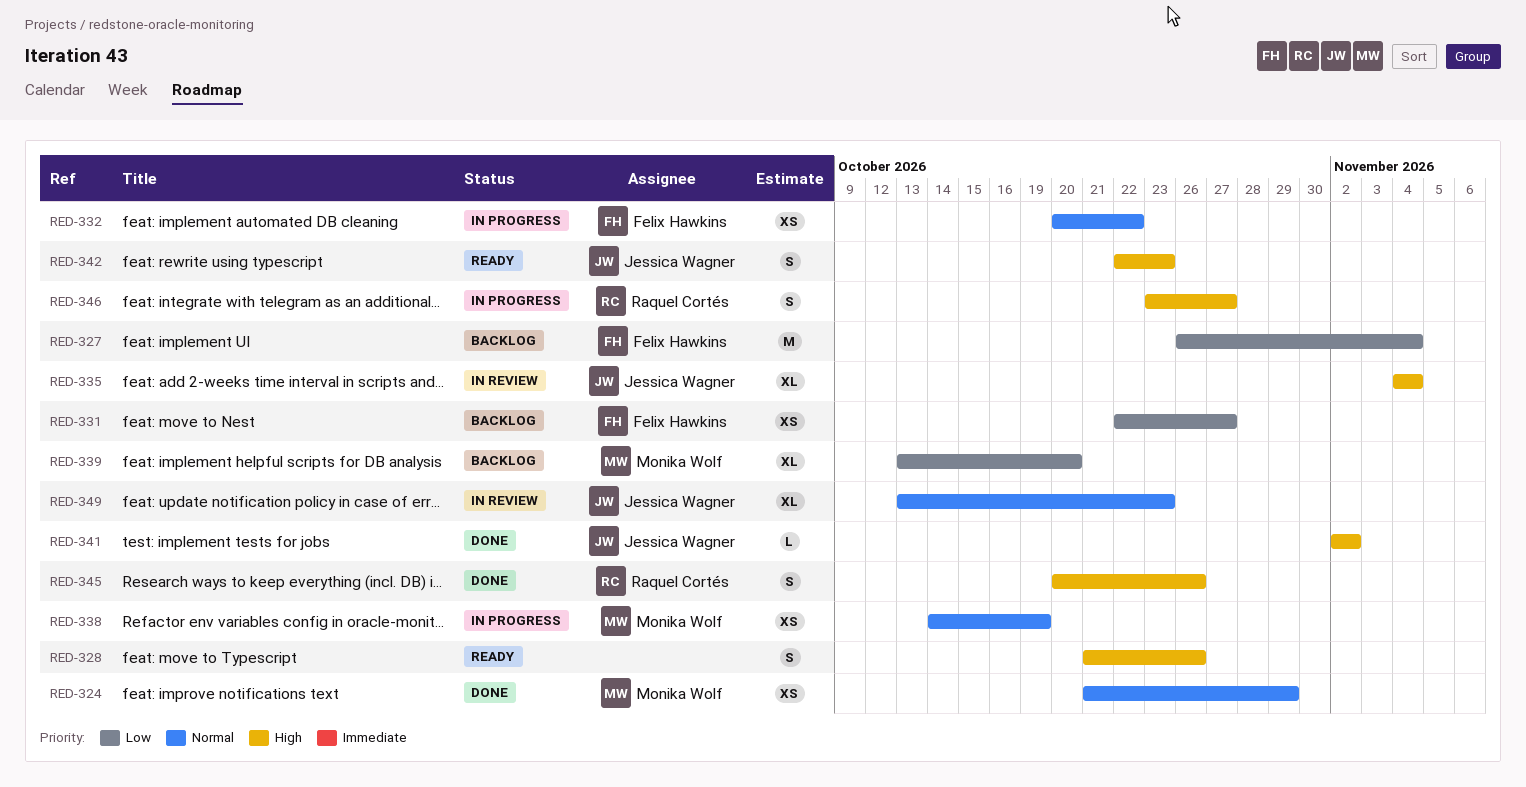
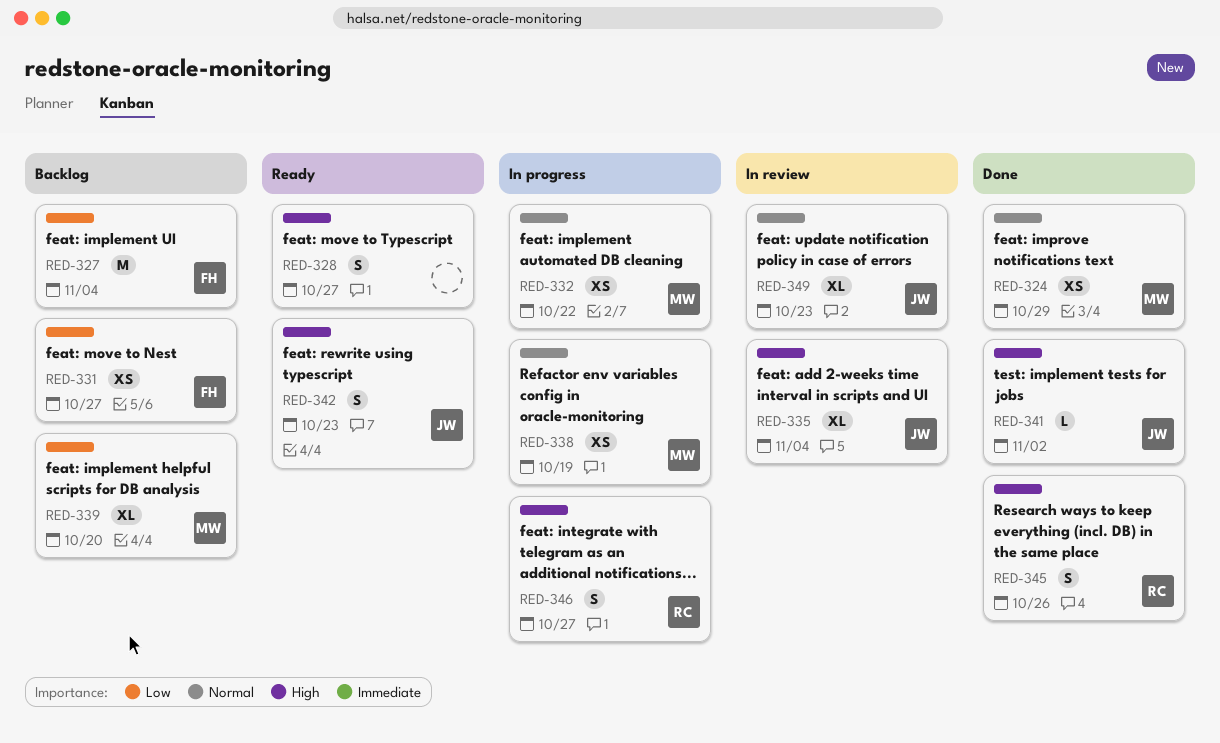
RED-328, due: Oct 26 -> Oct 27
RED-332, owner: Felix Hawkins -> Monika Wolf

